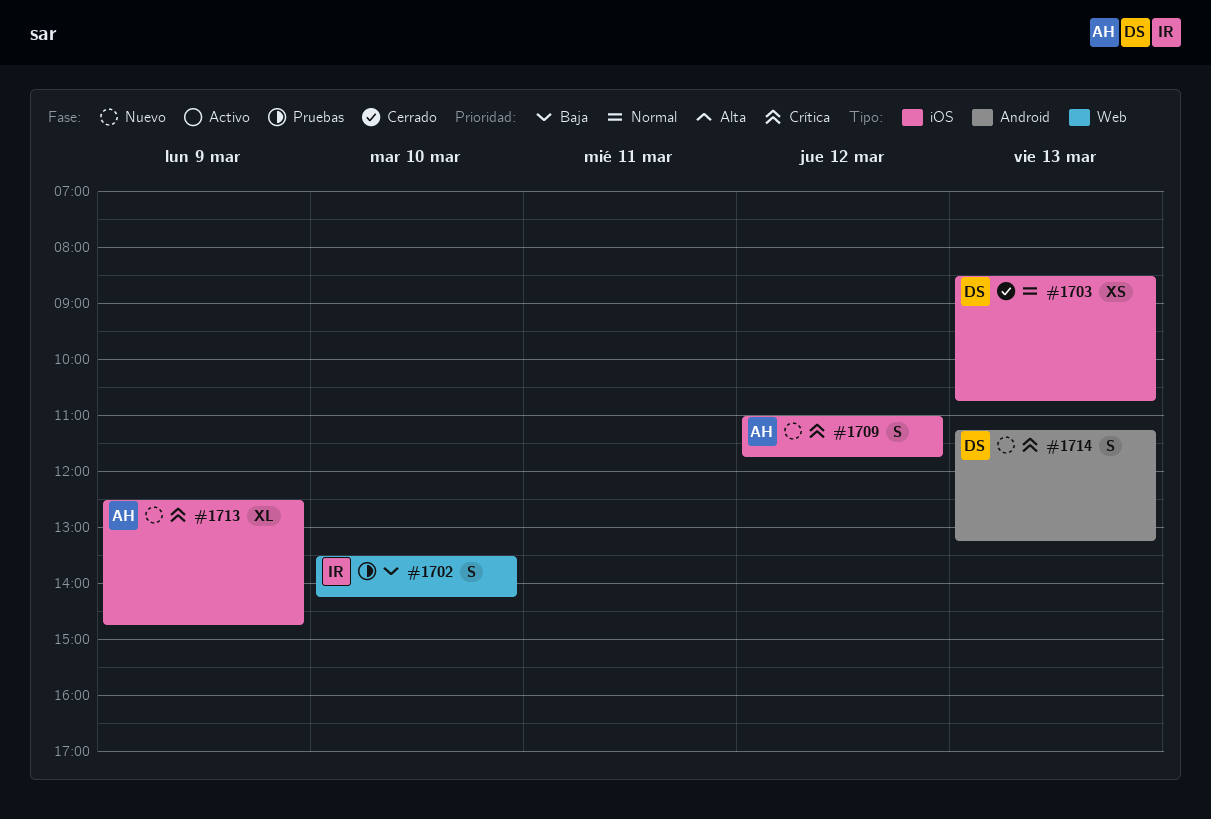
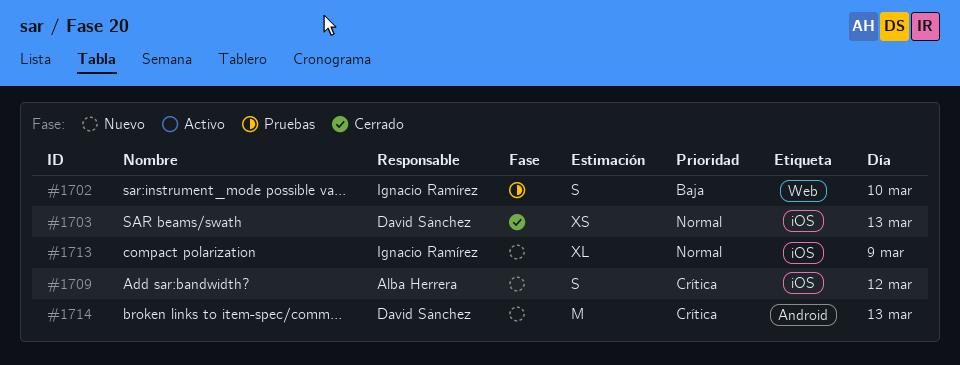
#1713, owner: Alba Herrera -> Ignacio Ramírez
#1713, priority: Crítica -> Normal
#1714, estimate: S -> M

